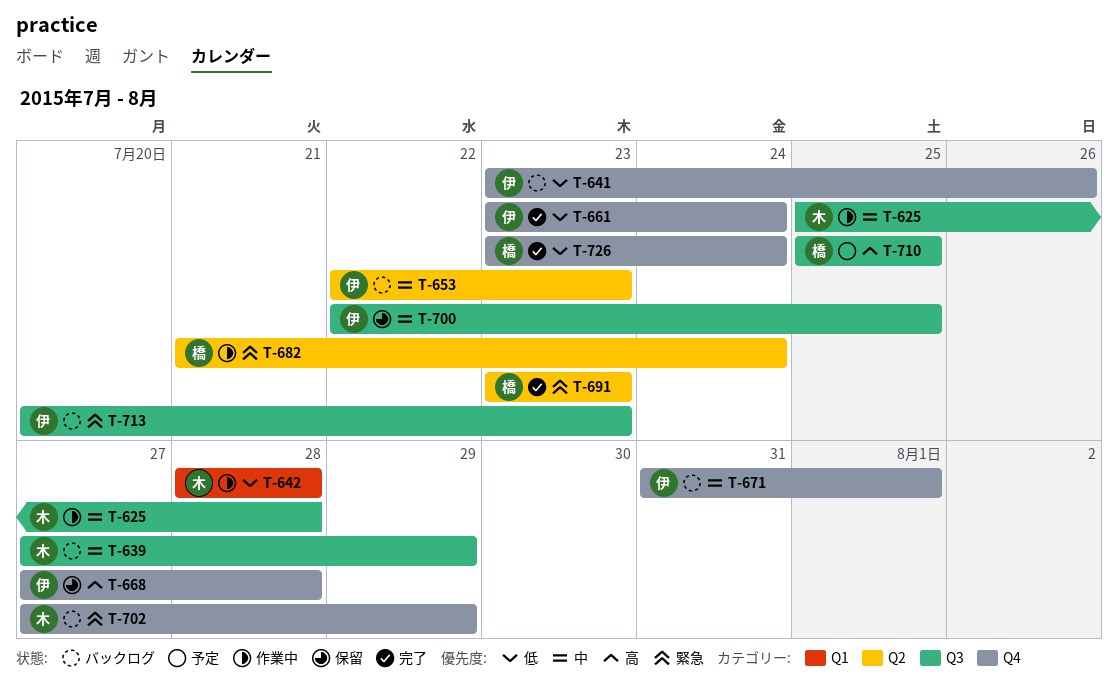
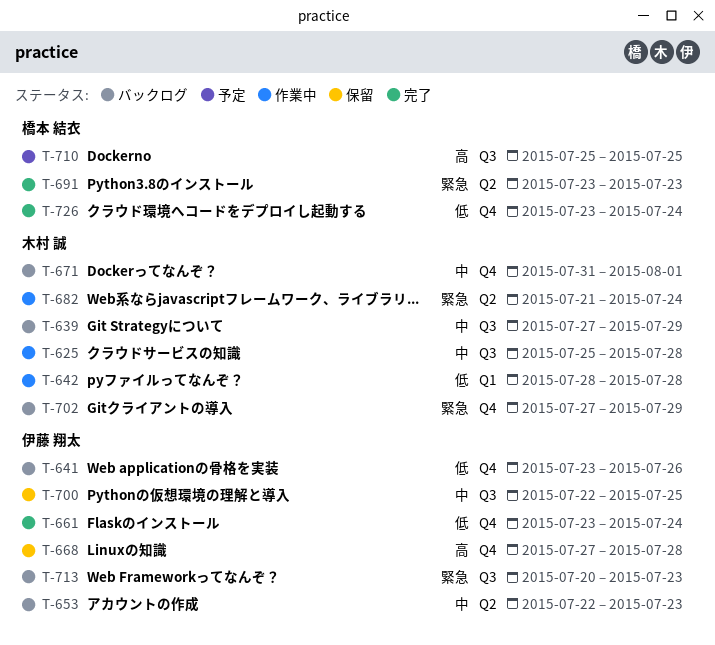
T-671, owner: 伊藤 翔太 -> 木村 誠
T-682, owner: 橋本 結衣 -> 木村 誠

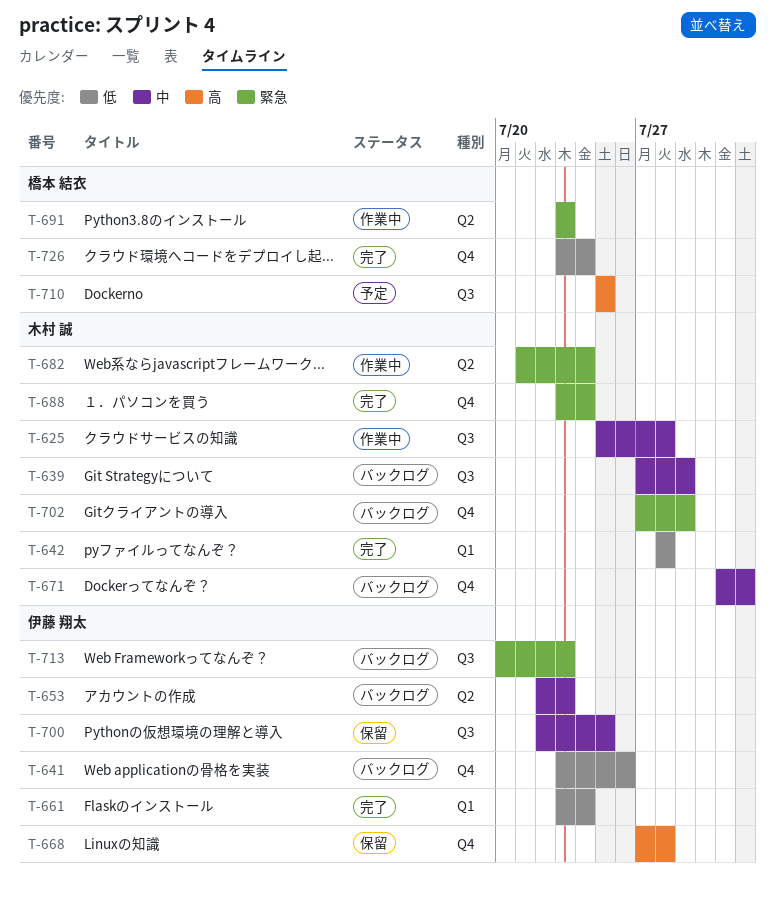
T-642, status: 作業中 -> 完了
T-661, label: Q4 -> Q1
T-688: none -> present
T-691, status: 完了 -> 作業中

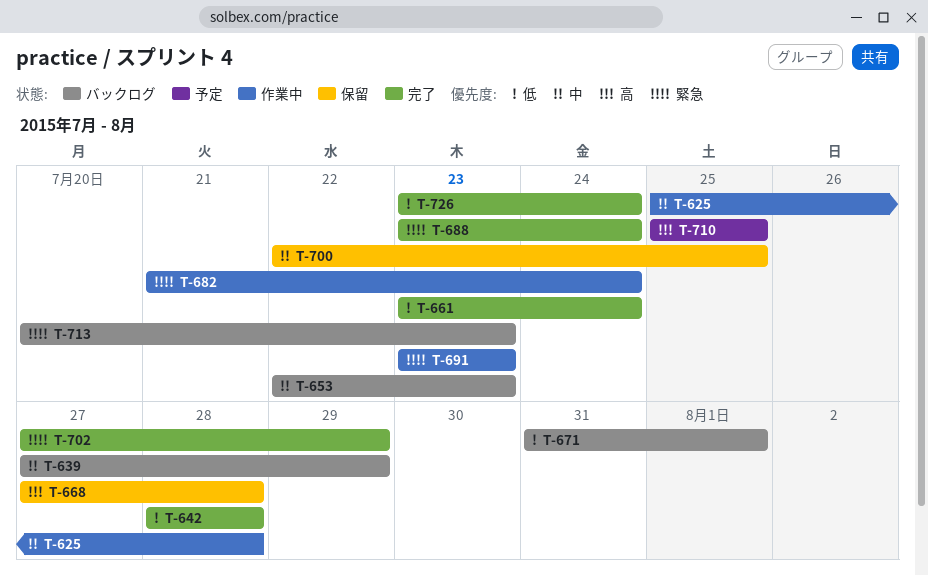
T-641: present -> none
T-671, priority: 中 -> 低
T-702, status: バックログ -> 完了

